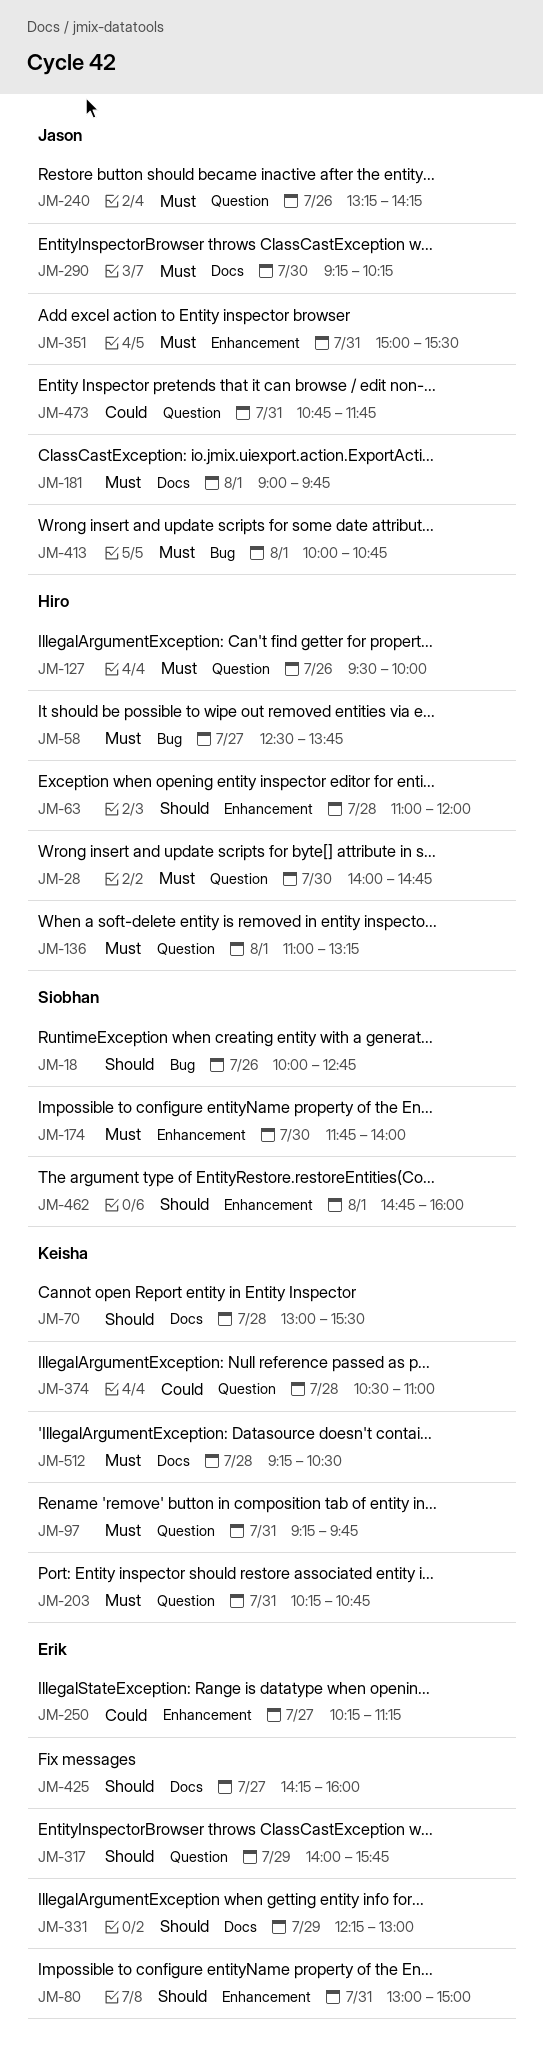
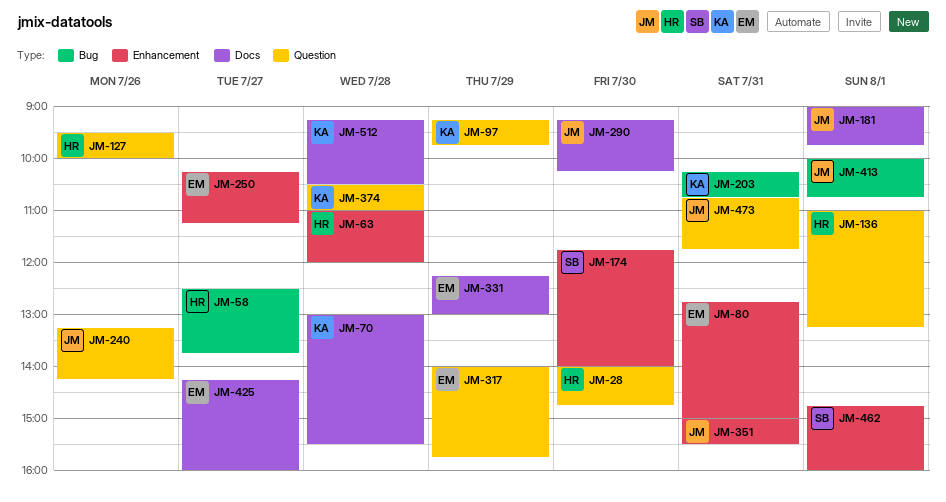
JM-18: present -> none
JM-80, begins: 13:00 -> 12:45
JM-97, day: Jul 31 -> Jul 29
JM-203, label: Question -> Bug

